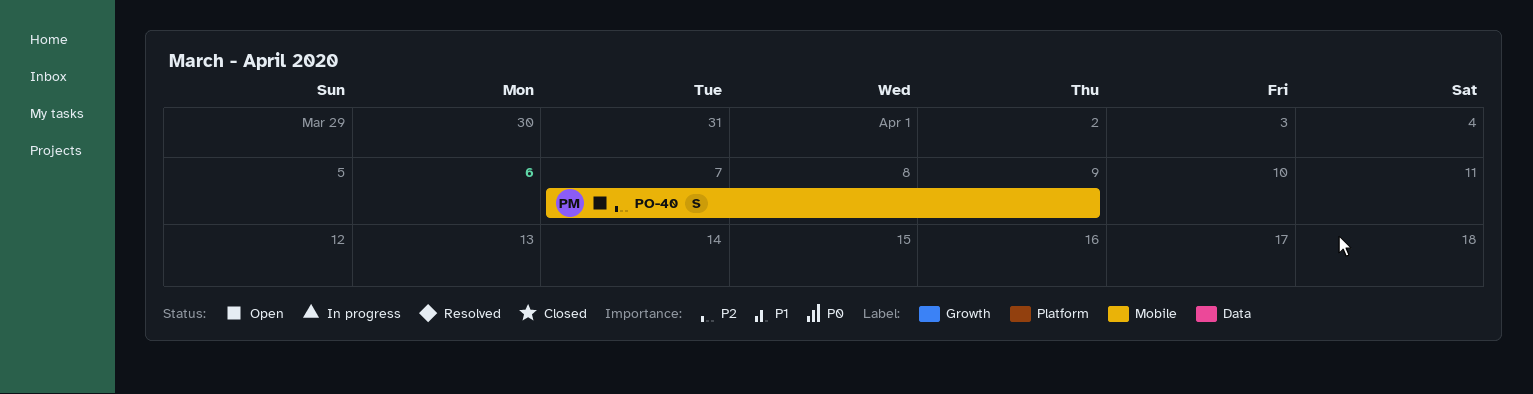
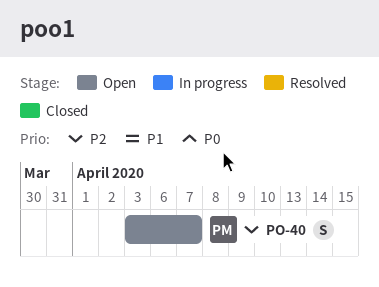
PO-40, start: Apr 7 -> Apr 3
PO-40, due: Apr 9 -> Apr 7

